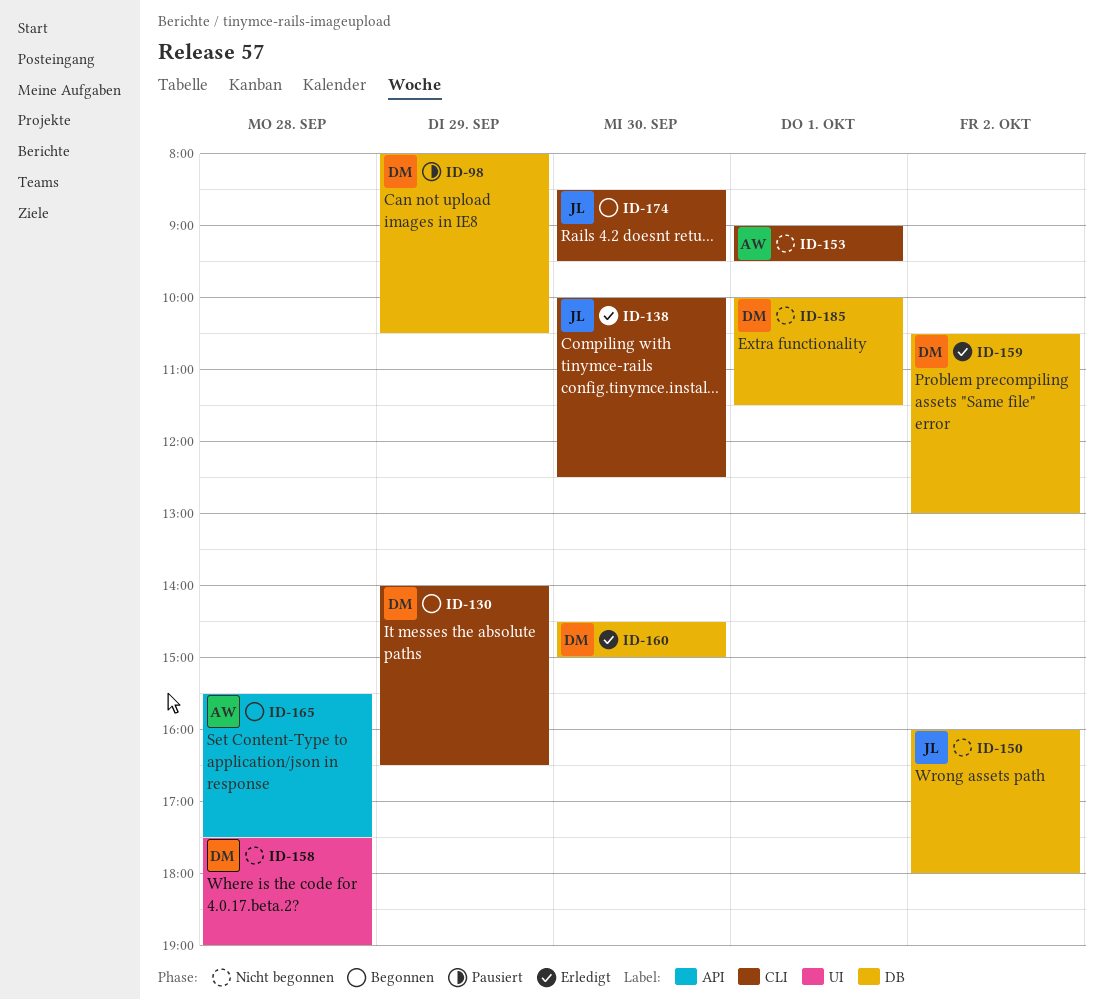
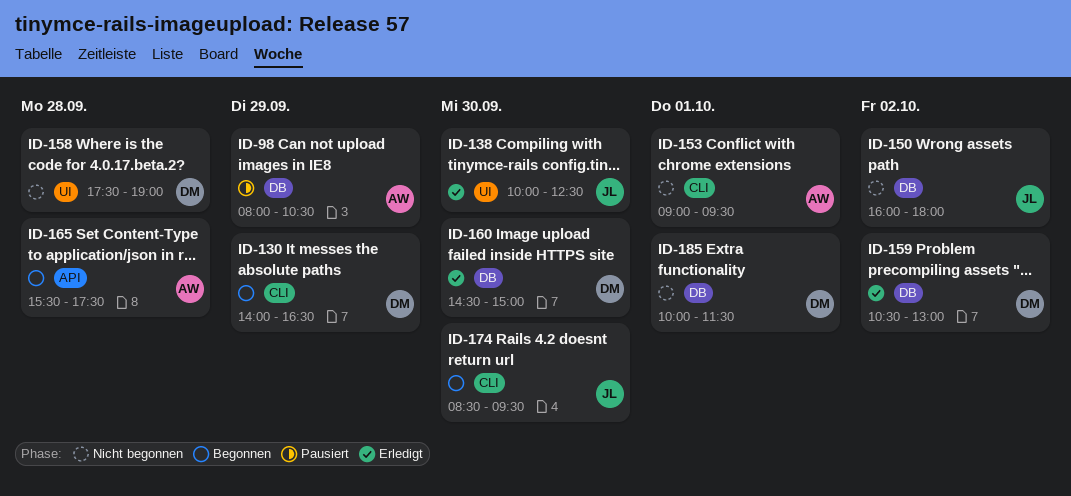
ID-98, owner: DM -> AW
ID-138, label: CLI -> UI

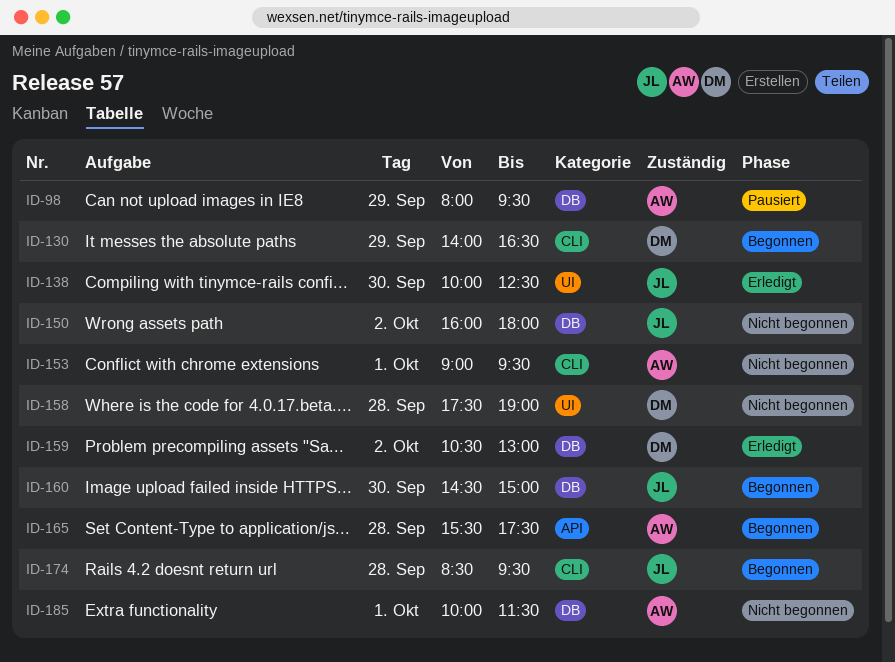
ID-98, ends: 10:30 -> 09:30
ID-160, status: Erledigt -> Begonnen
ID-160, owner: DM -> JL
ID-174, day: Sep 30 -> Sep 28
ID-185, owner: DM -> AW

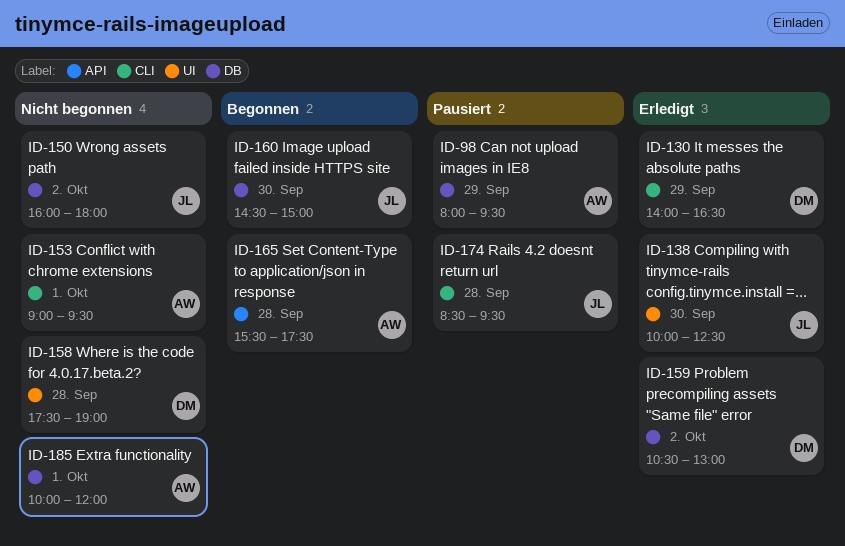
ID-130, status: Begonnen -> Erledigt
ID-174, status: Begonnen -> Pausiert
ID-185, ends: 11:30 -> 12:00

